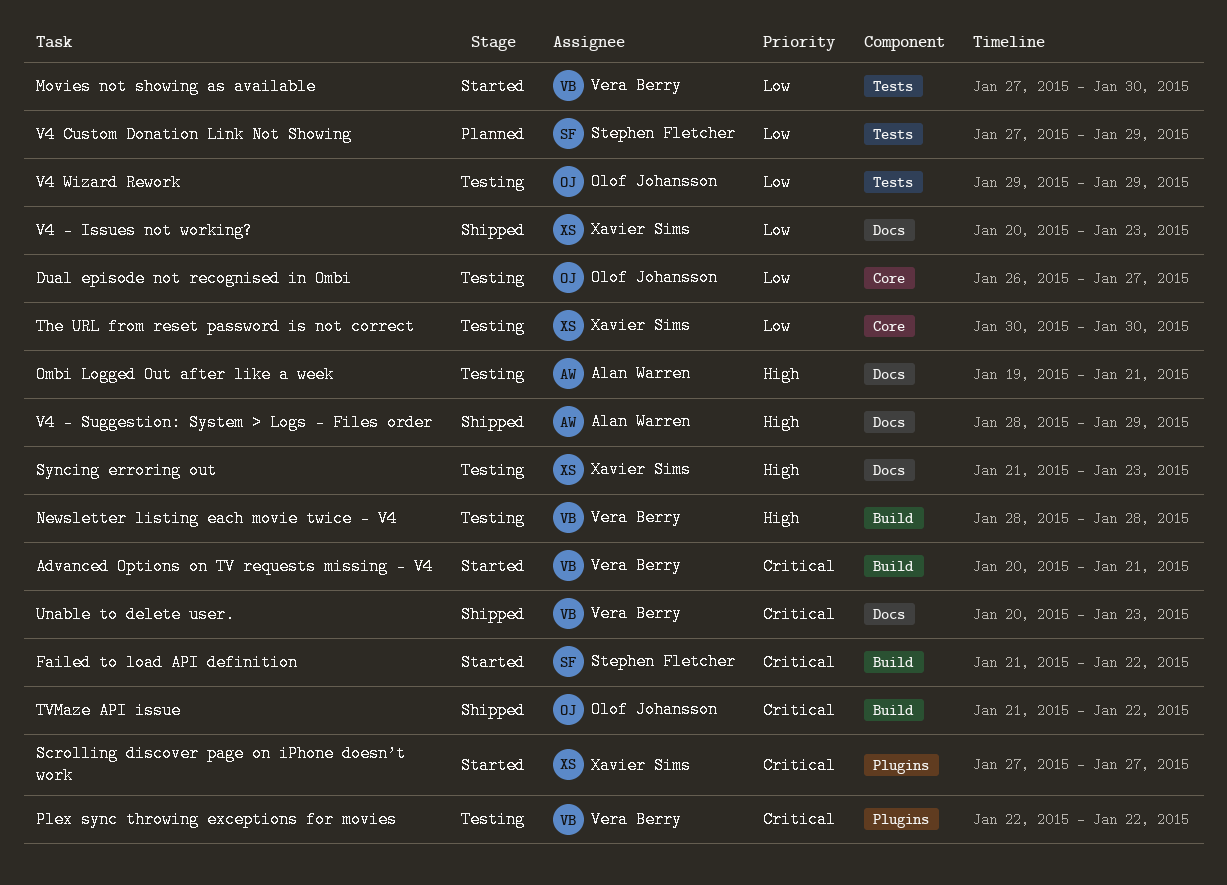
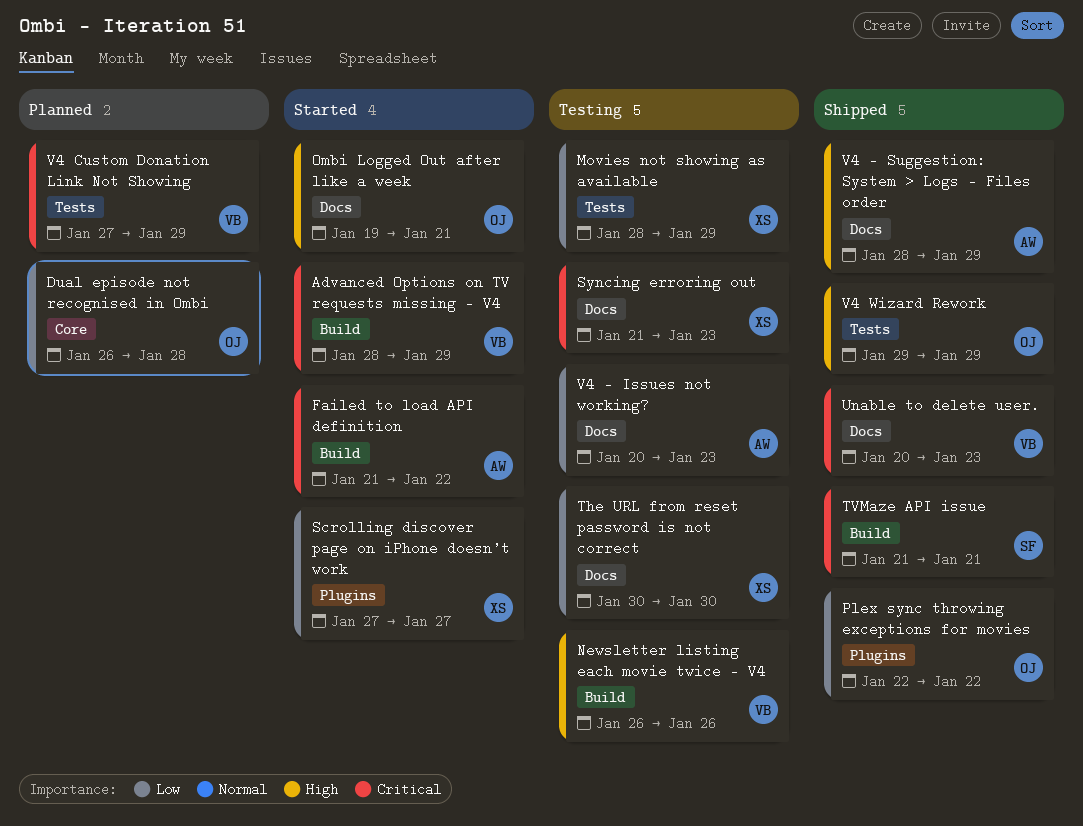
Advanced Options on TV requests missing - V4, start: Jan 20 -> Jan 28
Advanced Options on TV requests missing - V4, due: Jan 21 -> Jan 29
Dual episode not recognised in Ombi, status: Testing -> Planned
Dual episode not recognised in Ombi, due: Jan 27 -> Jan 28
Failed to load API definition, owner: Stephen Fletcher -> Alan Warren
Movies not showing as available, status: Started -> Testing
Movies not showing as available, owner: Vera Berry -> Xavier Sims
Movies not showing as available, start: Jan 27 -> Jan 28
Movies not showing as available, due: Jan 30 -> Jan 29
Newsletter listing each movie twice - V4, start: Jan 28 -> Jan 26
Newsletter listing each movie twice - V4, due: Jan 28 -> Jan 26
Ombi Logged Out after like a week, status: Testing -> Started
Ombi Logged Out after like a week, owner: Alan Warren -> Olof Johansson
Plex sync throwing exceptions for movies, status: Testing -> Shipped
Plex sync throwing exceptions for movies, owner: Vera Berry -> Olof Johansson
Plex sync throwing exceptions for movies, priority: Critical -> Low
Scrolling discover page on iPhone doesn’t work, priority: Critical -> Low
Syncing erroring out, priority: High -> Critical
The URL from reset password is not correct, label: Core -> Docs
TVMaze API issue, owner: Olof Johansson -> Stephen Fletcher
TVMaze API issue, due: Jan 22 -> Jan 21
V4 - Issues not working?, status: Shipped -> Testing
V4 - Issues not working?, owner: Xavier Sims -> Alan Warren
V4 Custom Donation Link Not Showing, owner: Stephen Fletcher -> Vera Berry
V4 Custom Donation Link Not Showing, priority: Low -> Critical
V4 Wizard Rework, status: Testing -> Shipped
V4 Wizard Rework, priority: Low -> High

